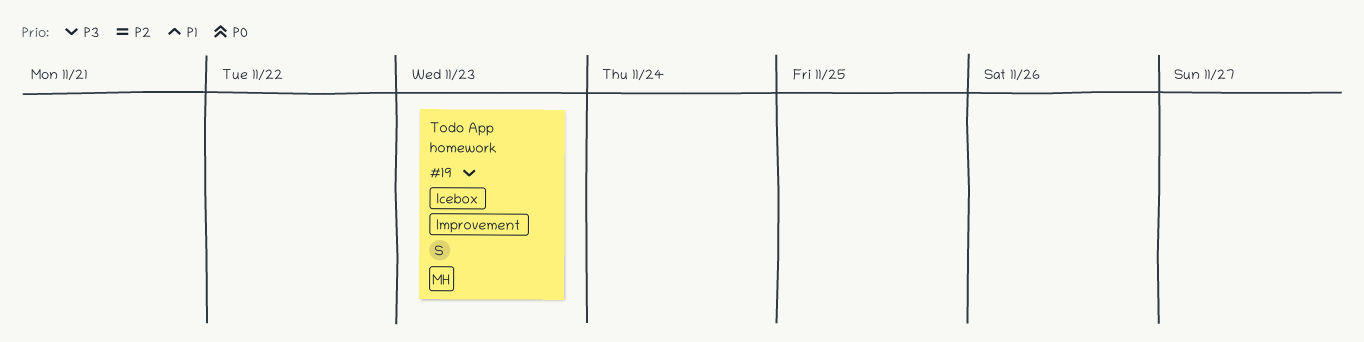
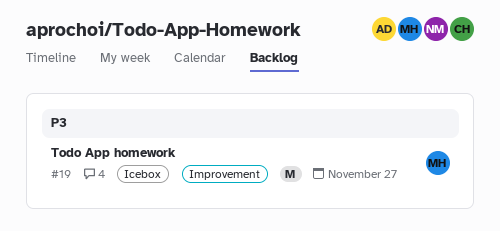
#19, estimate: S -> M
#19, due: Nov 23 -> Nov 27

